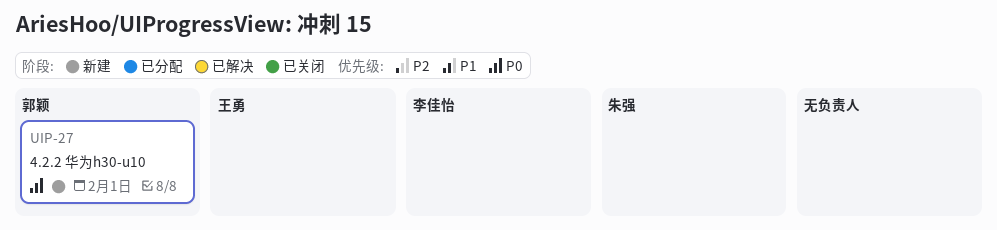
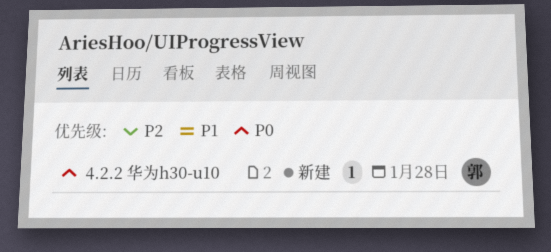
4.2.2 华为h30-u10, due: Feb 1 -> Jan 28

